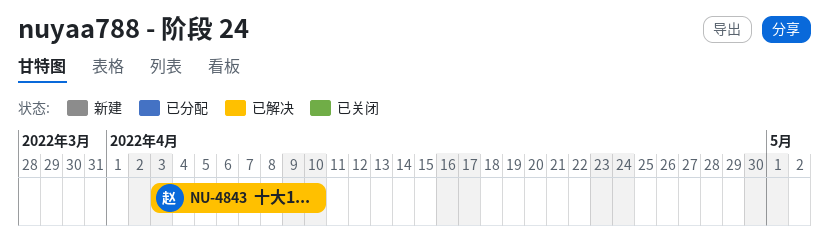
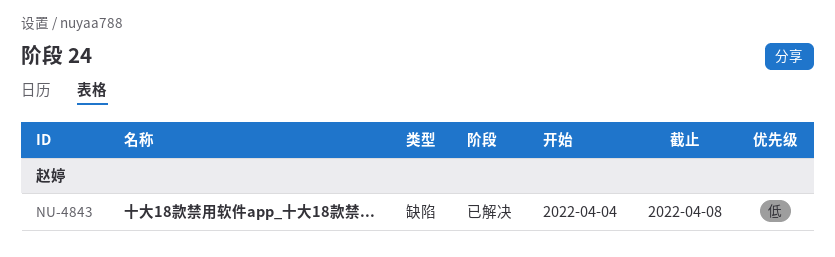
NU-4843, start: Apr 3 -> Apr 4
NU-4843, due: Apr 10 -> Apr 8

